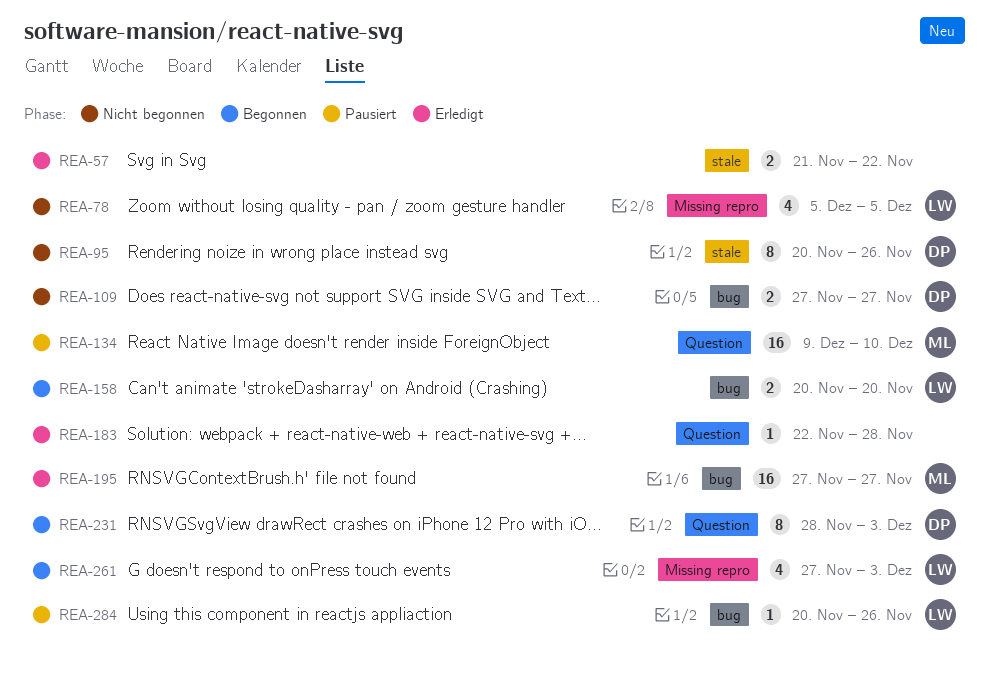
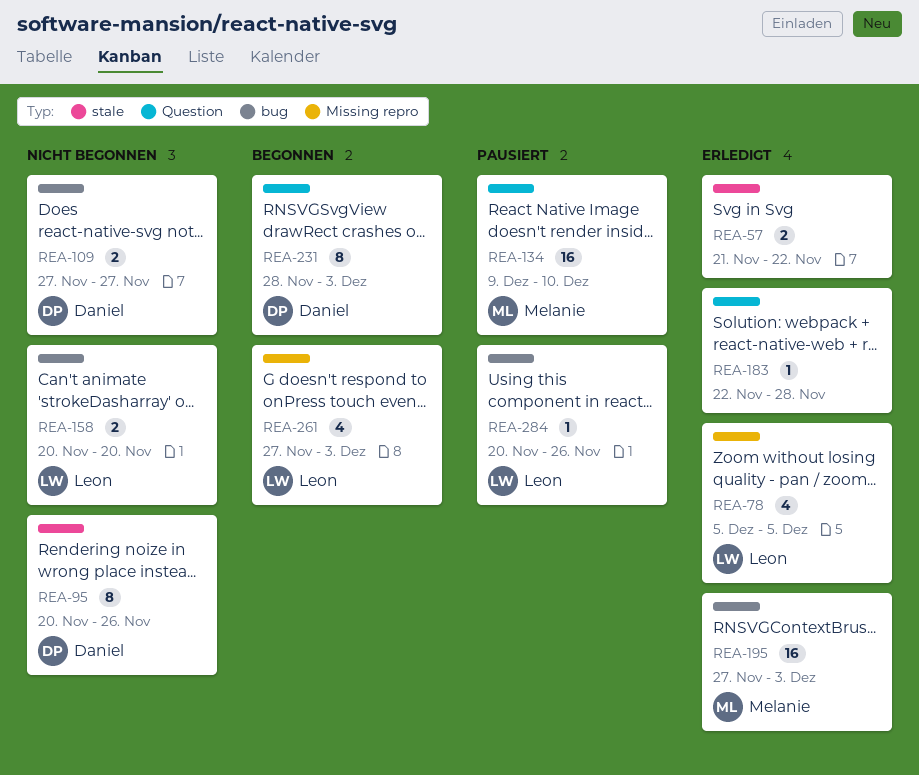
REA-78, status: Nicht begonnen -> Erledigt
REA-158, status: Begonnen -> Nicht begonnen
REA-195, due: Nov 27 -> Dec 3

